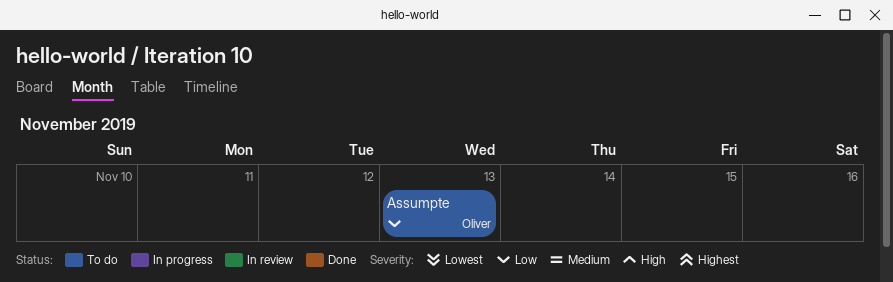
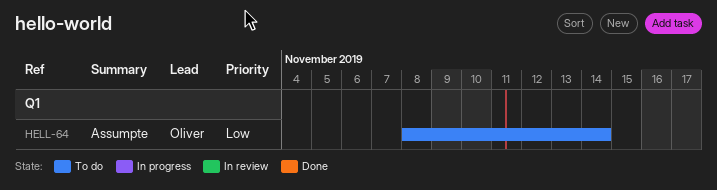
Assumpte, due: Nov 13 -> Nov 14

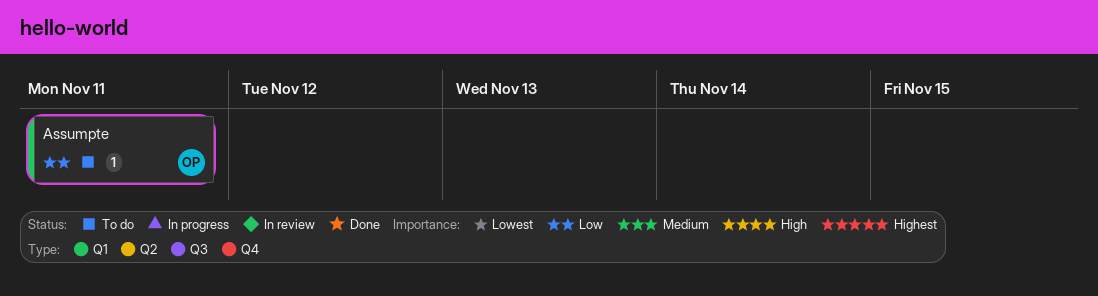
Assumpte, due: Nov 14 -> Nov 11

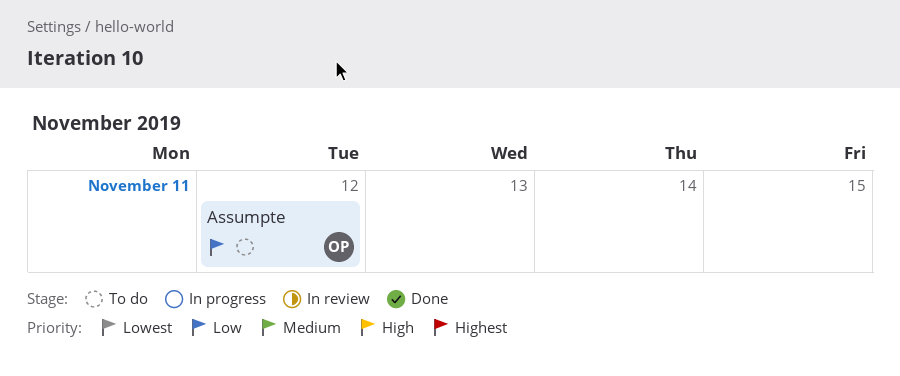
Assumpte, due: Nov 11 -> Nov 12

